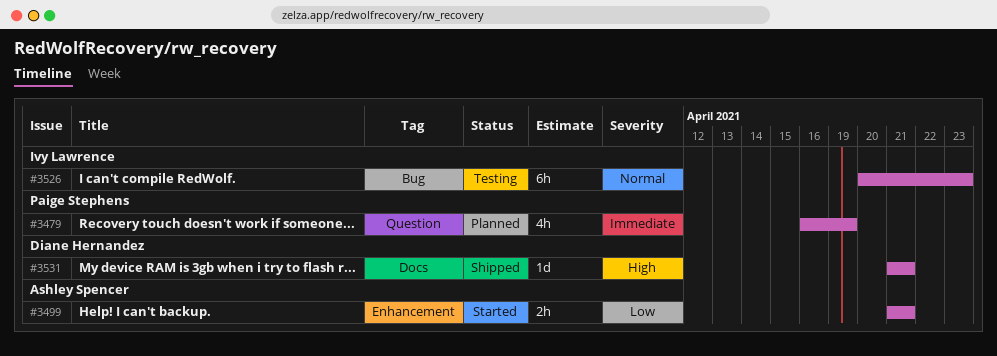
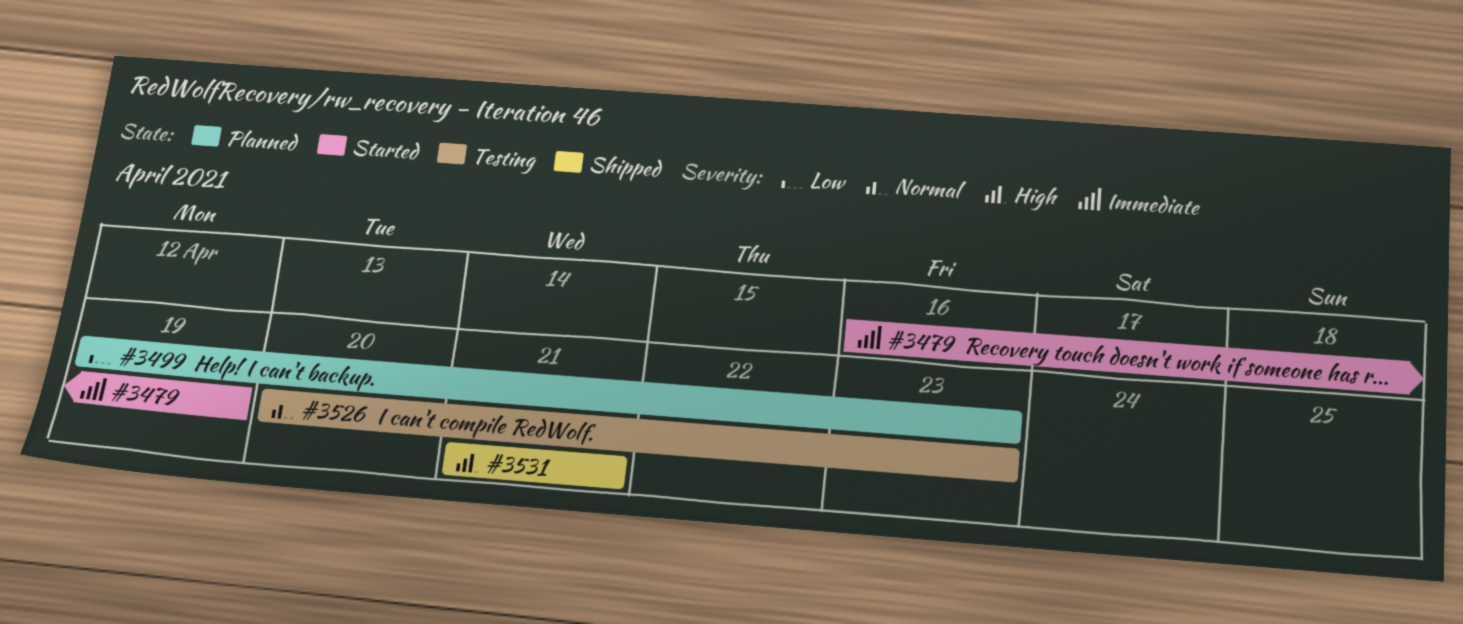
#3479, status: Planned -> Started
#3499, status: Started -> Planned
#3499, start: Apr 21 -> Apr 19
#3499, due: Apr 21 -> Apr 23

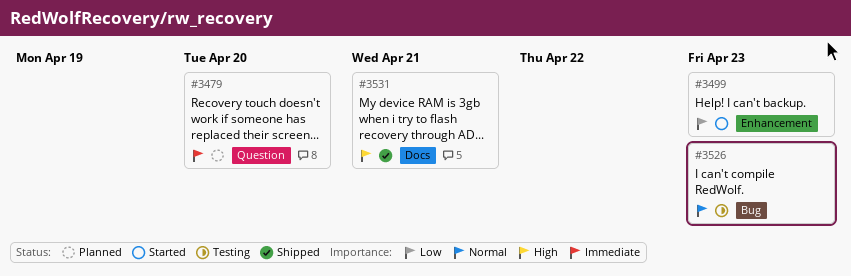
#3479, status: Started -> Planned
#3479, due: Apr 19 -> Apr 20
#3499, status: Planned -> Started

